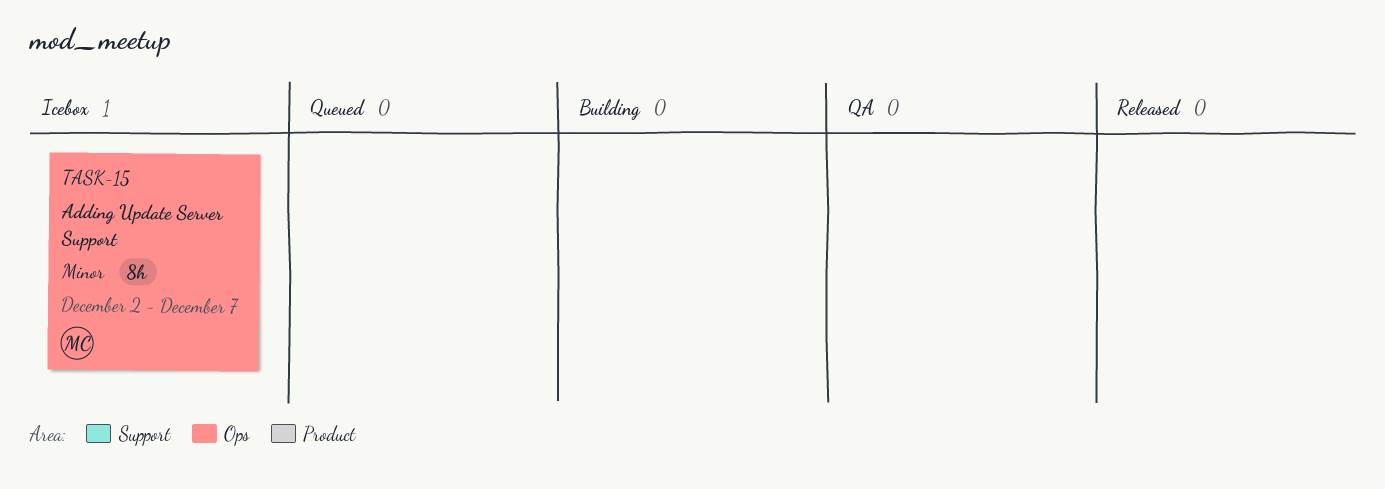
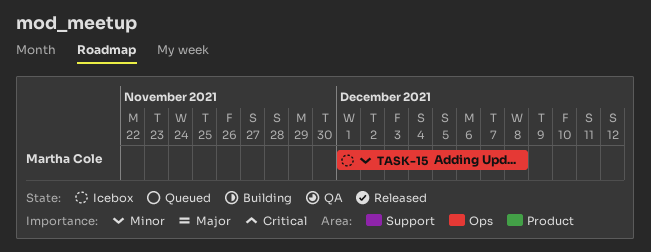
TASK-15, start: Dec 2 -> Dec 1
TASK-15, due: Dec 7 -> Dec 8

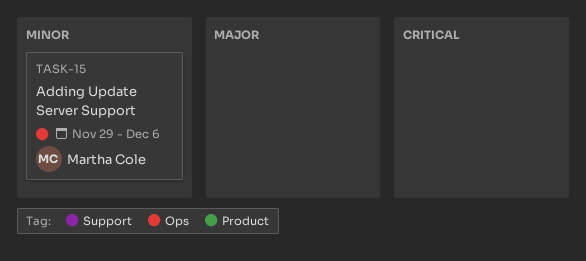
TASK-15, start: Dec 1 -> Nov 29
TASK-15, due: Dec 8 -> Dec 6

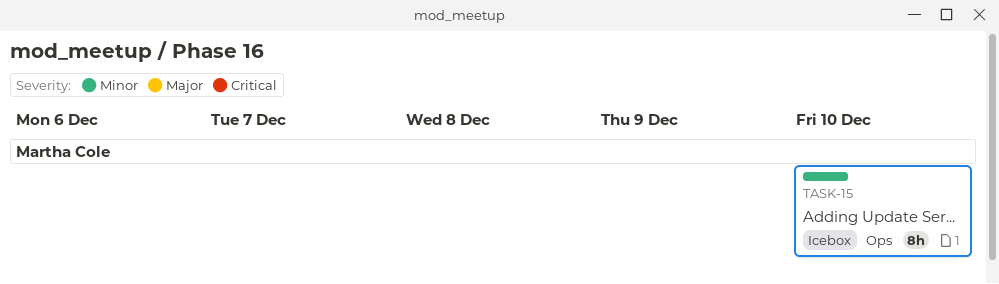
TASK-15, due: Dec 6 -> Dec 10

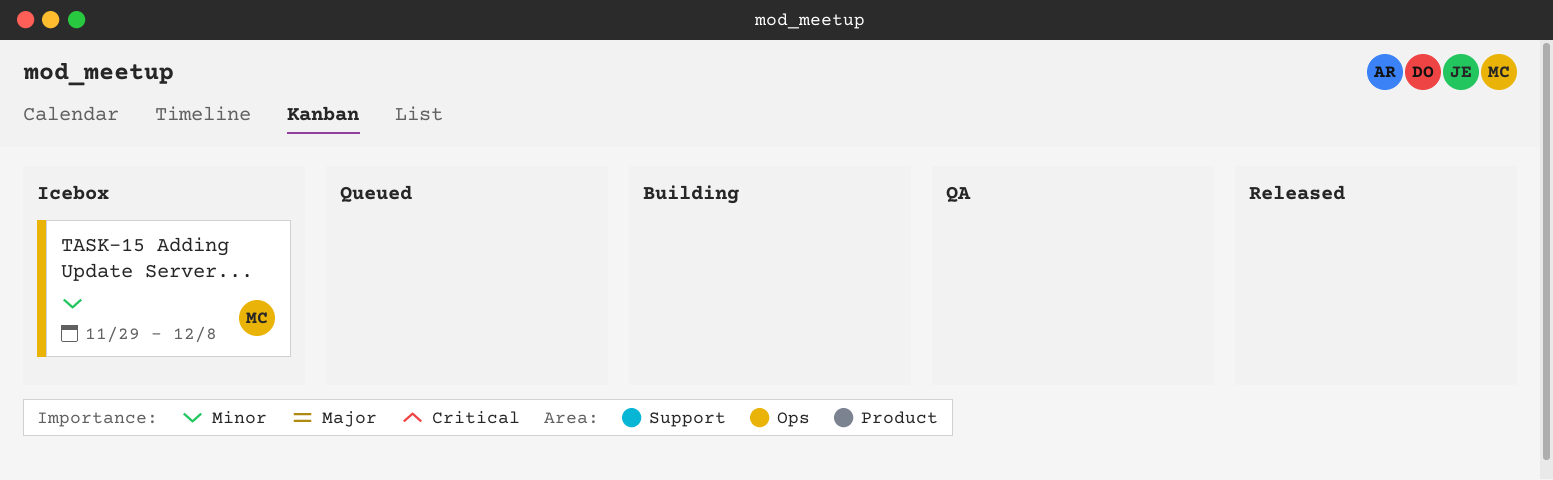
TASK-15, due: Dec 10 -> Dec 8

